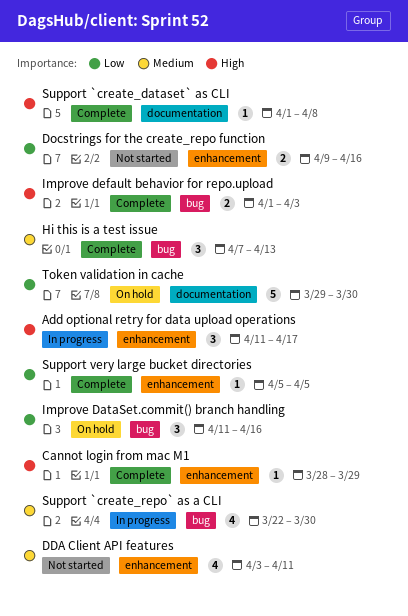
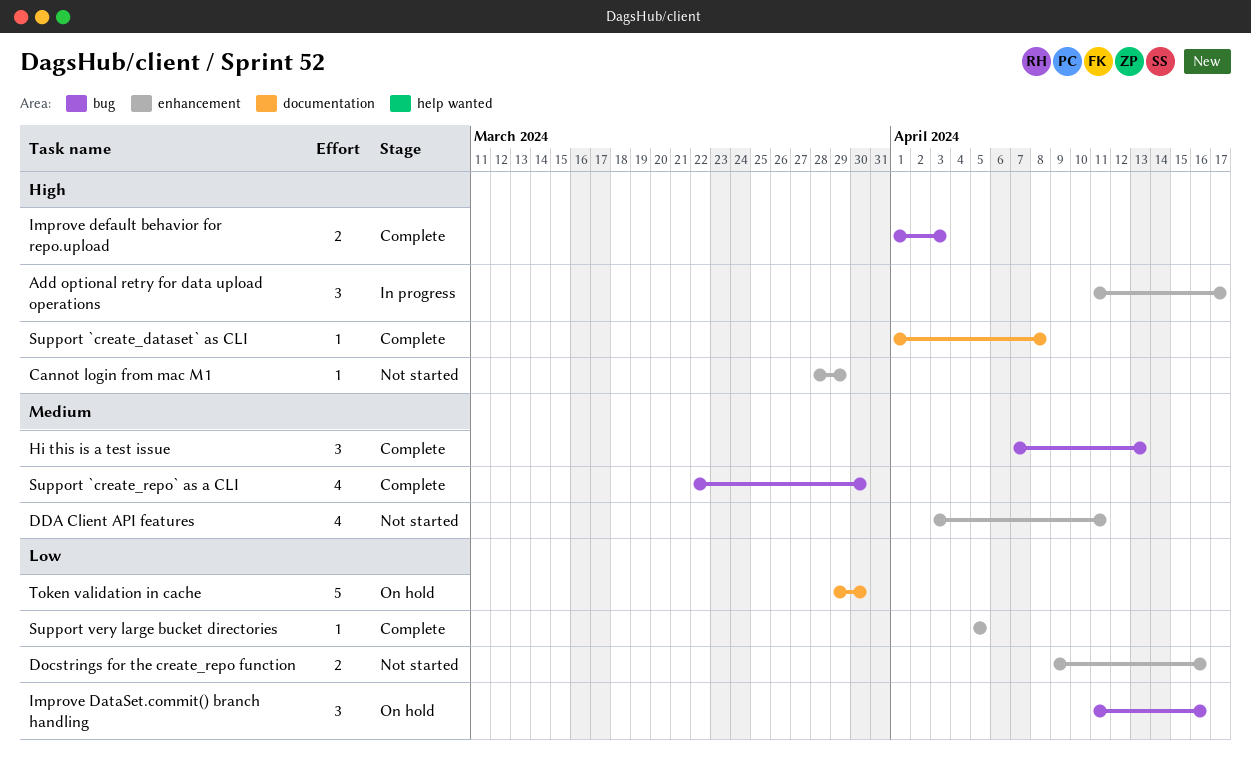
Cannot login from mac M1, status: Complete -> Not started
Support `create_repo` as a CLI, status: In progress -> Complete

